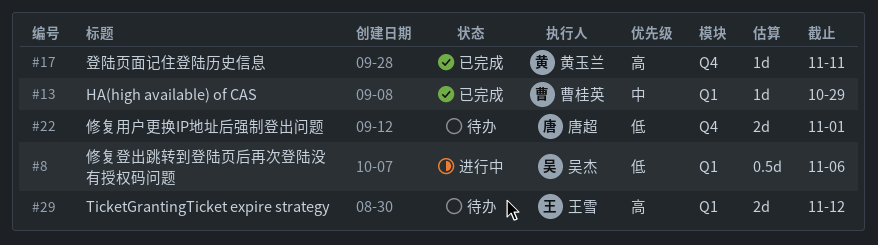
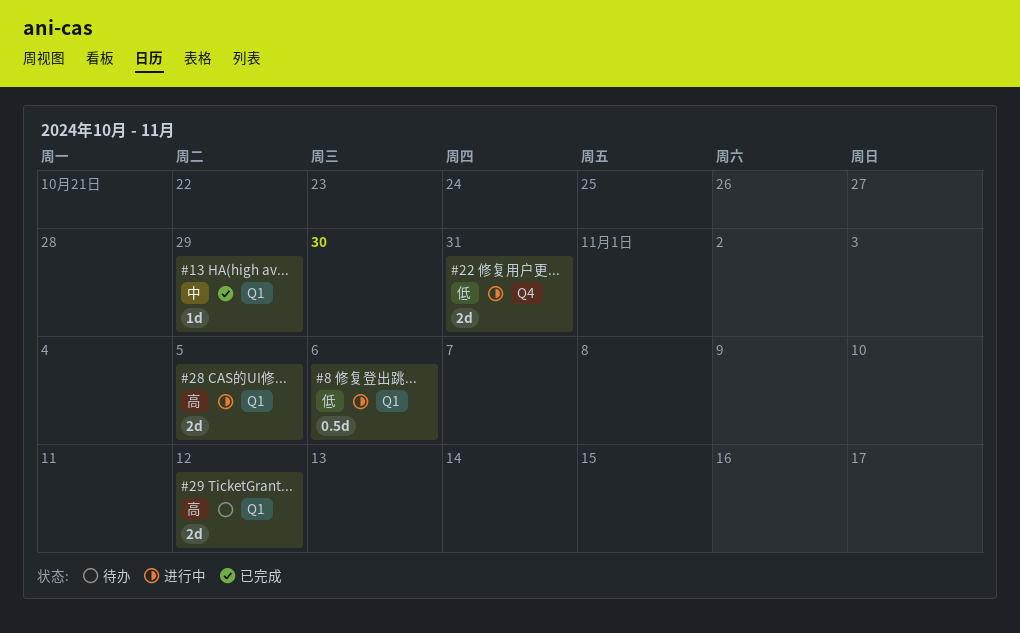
#17: present -> none
#22, status: 待办 -> 进行中
#22, due: Nov 1 -> Oct 31
#28: none -> present

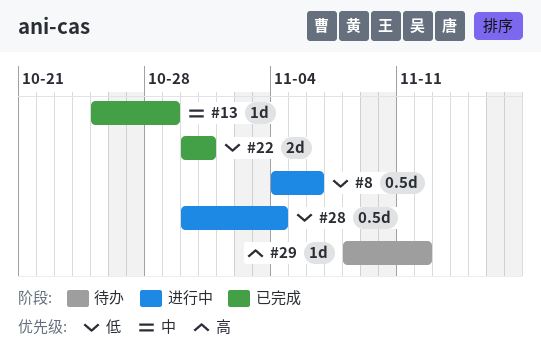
#22, status: 进行中 -> 已完成
#28, priority: 高 -> 低
#28, estimate: 2d -> 0.5d
#28, due: Nov 5 -> Nov 4
#29, estimate: 2d -> 1d

